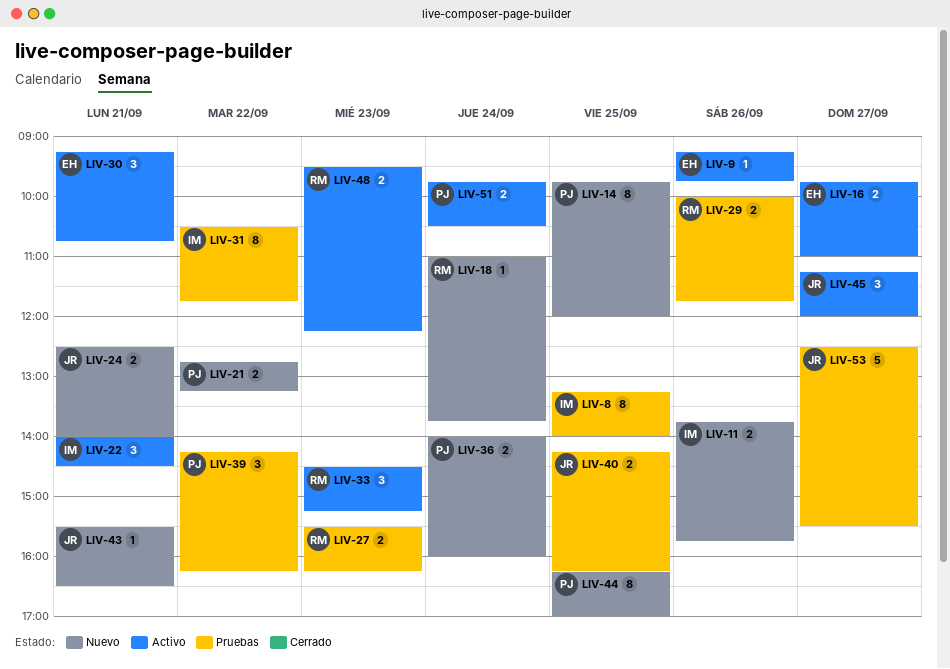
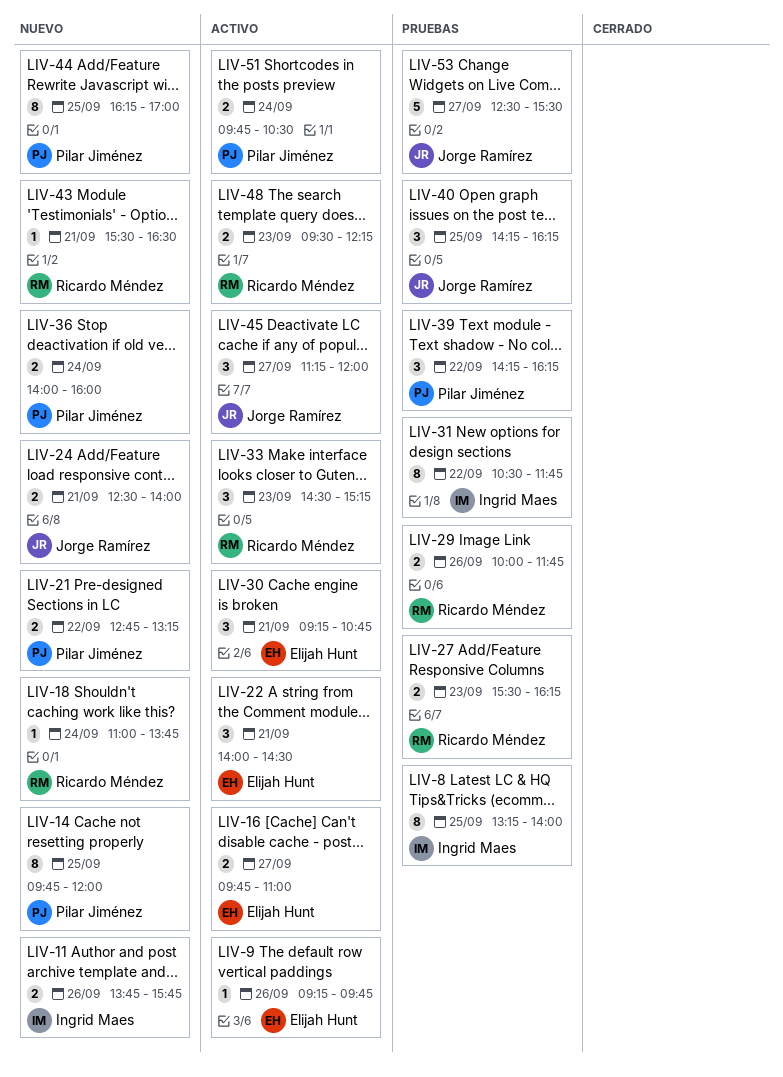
LIV-22, owner: Ingrid Maes -> Elijah Hunt
LIV-40, estimate: 2 -> 3
LIV-43, owner: Jorge Ramírez -> Ricardo Méndez

